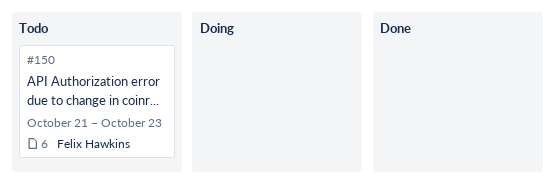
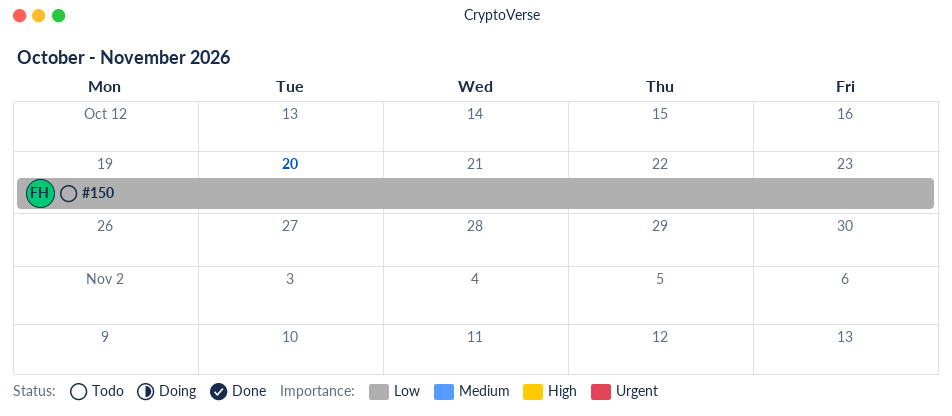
#150, start: Oct 21 -> Oct 19

